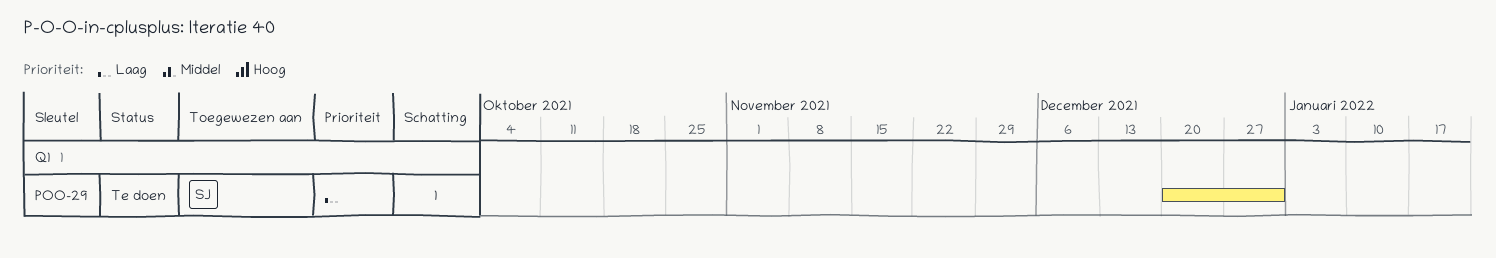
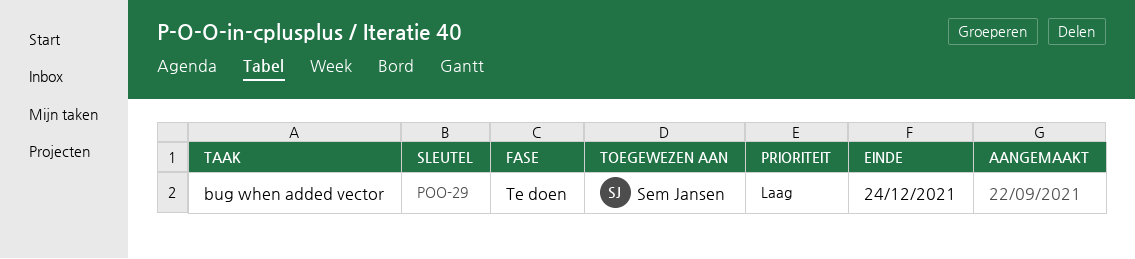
POO-29, due: Dec 31 -> Dec 24

